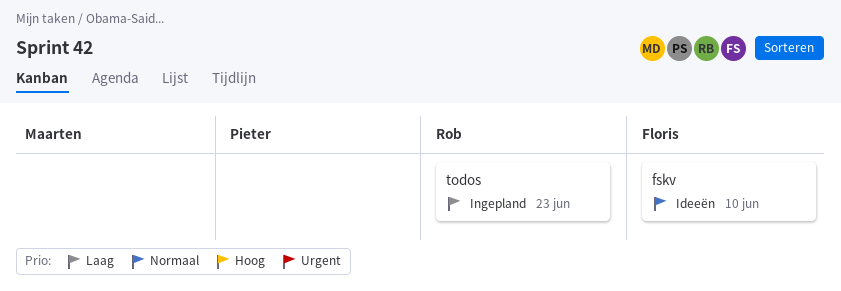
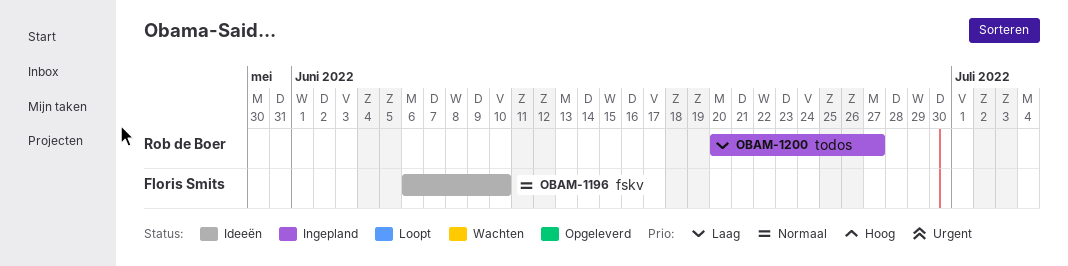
todos, due: Jun 23 -> Jun 27

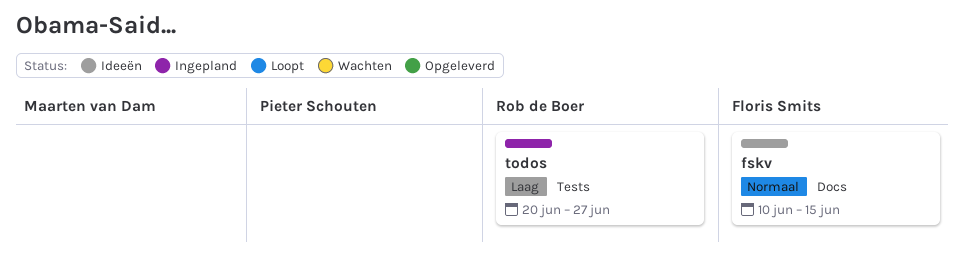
fskv, start: Jun 6 -> Jun 10
fskv, due: Jun 10 -> Jun 15

